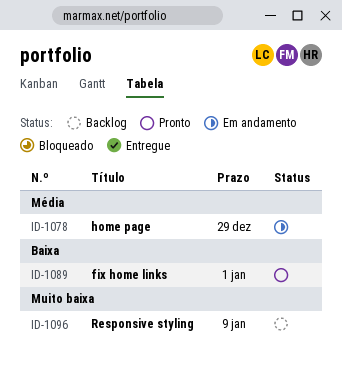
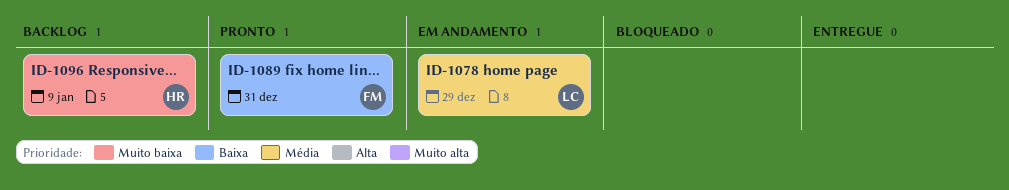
ID-1089, due: Jan 1 -> Dec 31

